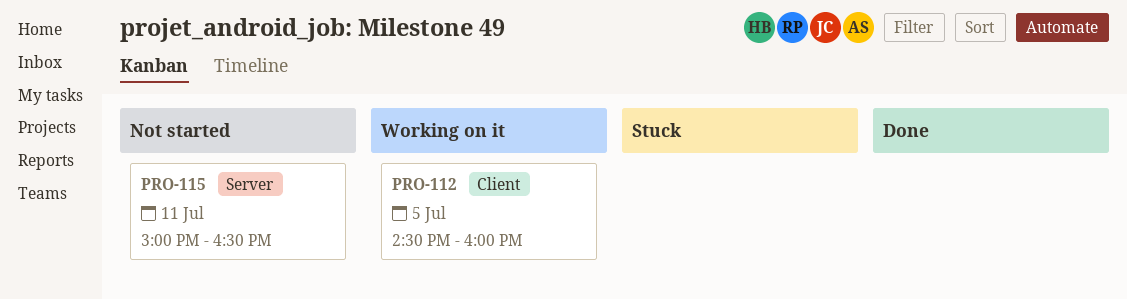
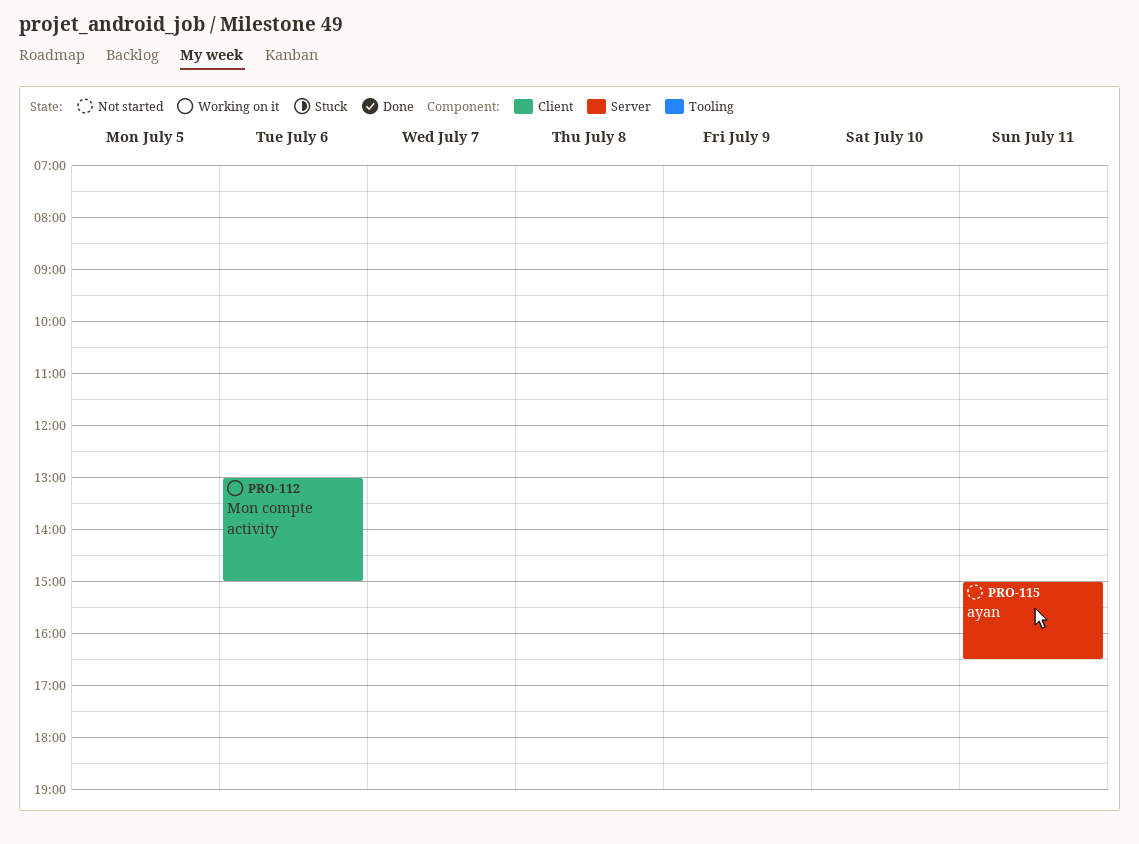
PRO-112, day: Jul 5 -> Jul 6
PRO-112, begins: 14:30 -> 13:00
PRO-112, ends: 16:00 -> 15:00

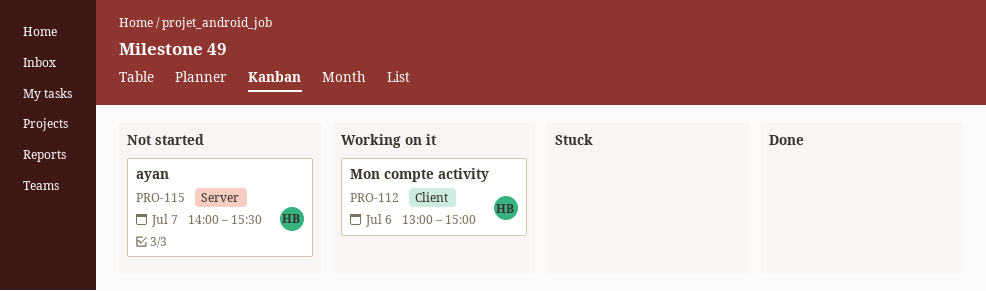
PRO-115, day: Jul 11 -> Jul 7
PRO-115, begins: 15:00 -> 14:00
PRO-115, ends: 16:30 -> 15:30

